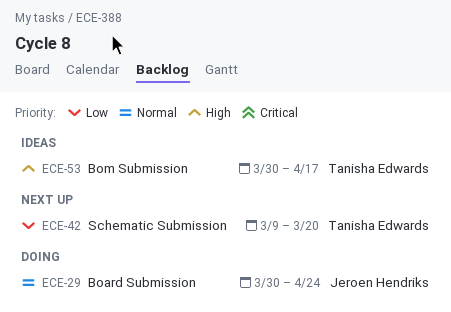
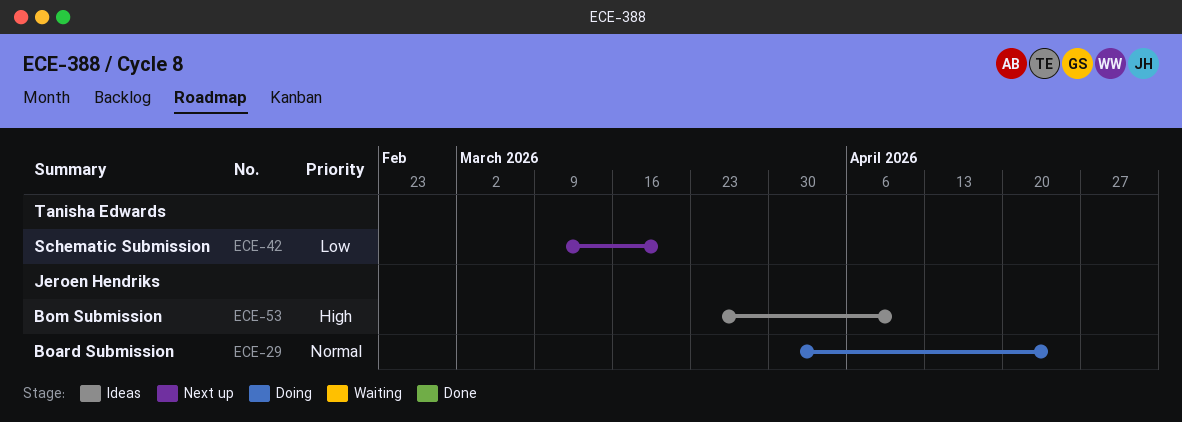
ECE-53, owner: Tanisha Edwards -> Jeroen Hendriks
ECE-53, start: Mar 30 -> Mar 23
ECE-53, due: Apr 17 -> Apr 10

